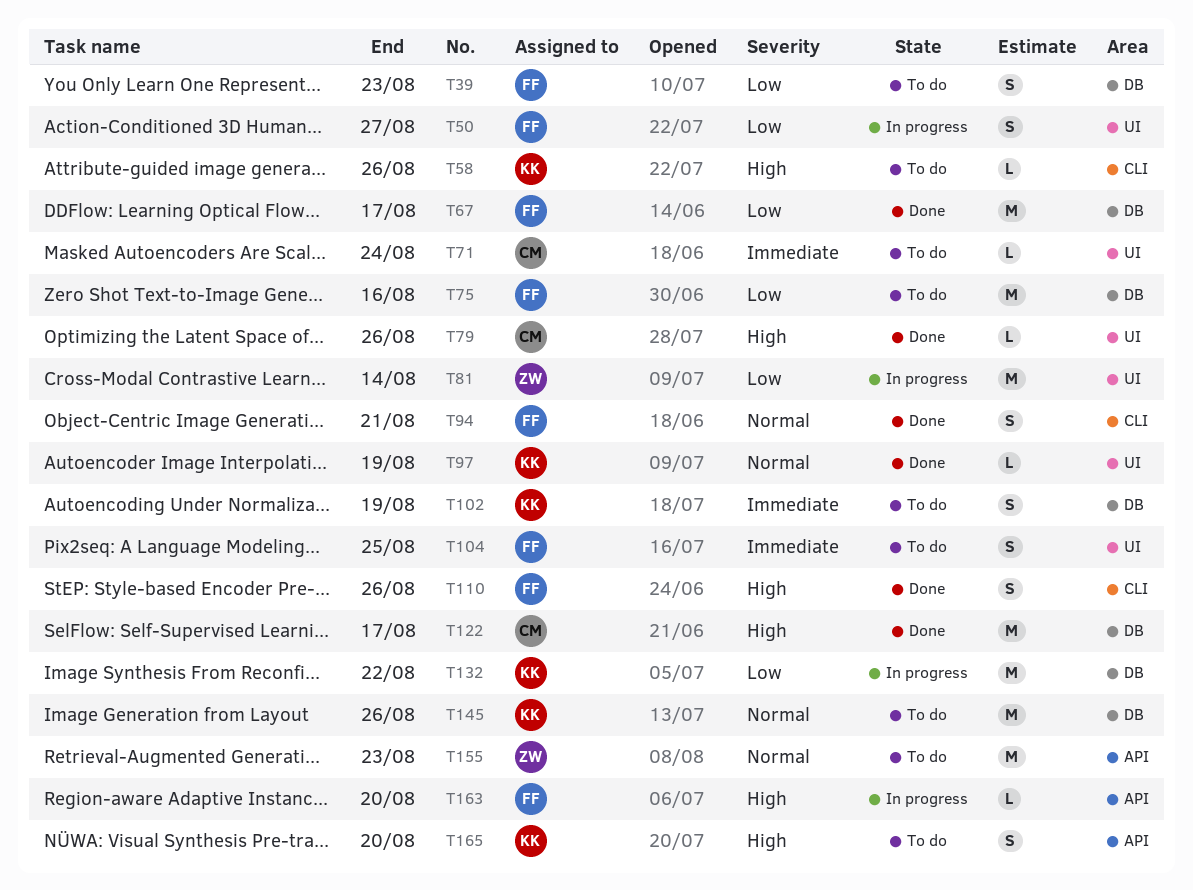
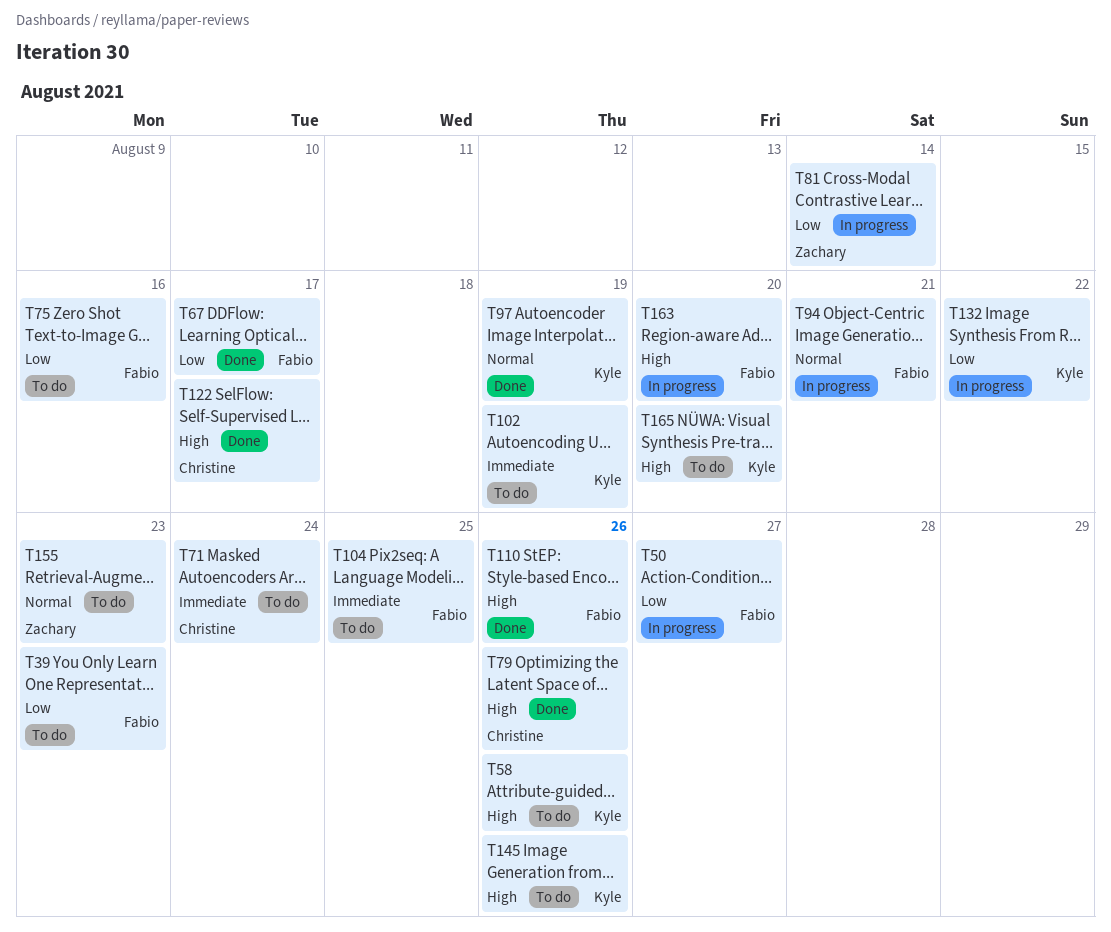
T94, status: Done -> In progress
T145, priority: Normal -> High

